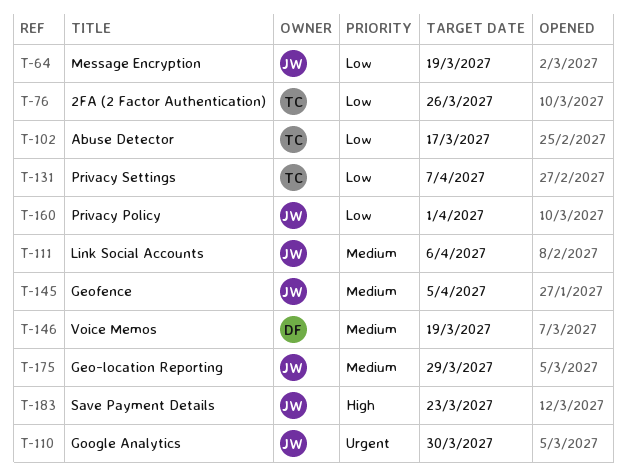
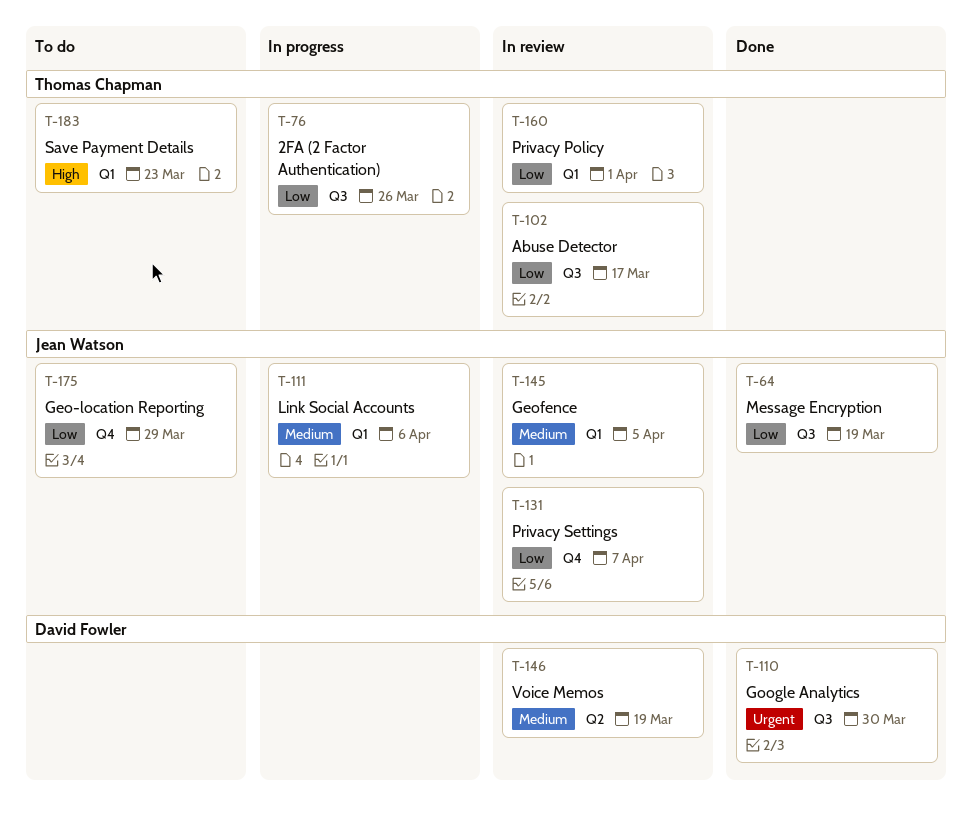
T-110, owner: Jean Watson -> David Fowler
T-131, owner: Thomas Chapman -> Jean Watson
T-160, owner: Jean Watson -> Thomas Chapman
T-175, priority: Medium -> Low
T-183, owner: Jean Watson -> Thomas Chapman

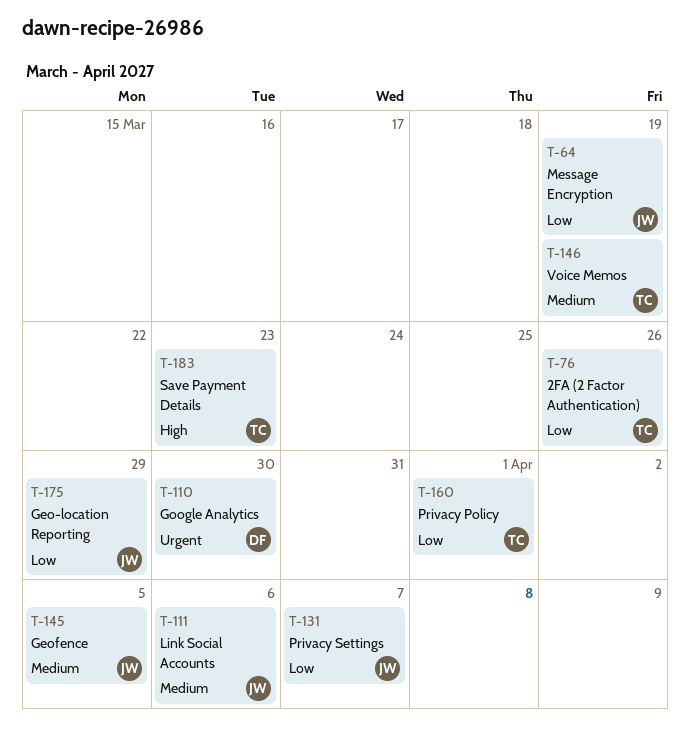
T-102: present -> none
T-146, owner: David Fowler -> Thomas Chapman

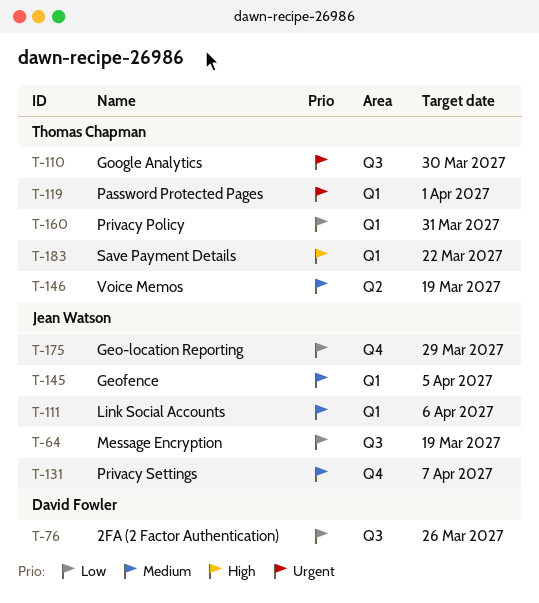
T-76, owner: Thomas Chapman -> David Fowler
T-110, owner: David Fowler -> Thomas Chapman
T-119: none -> present
T-131, priority: Low -> Medium
T-160, due: Apr 1 -> Mar 31
T-183, due: Mar 23 -> Mar 22

